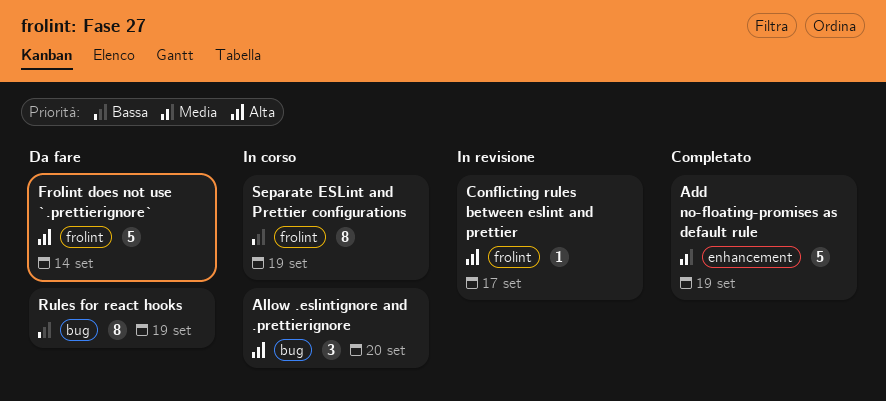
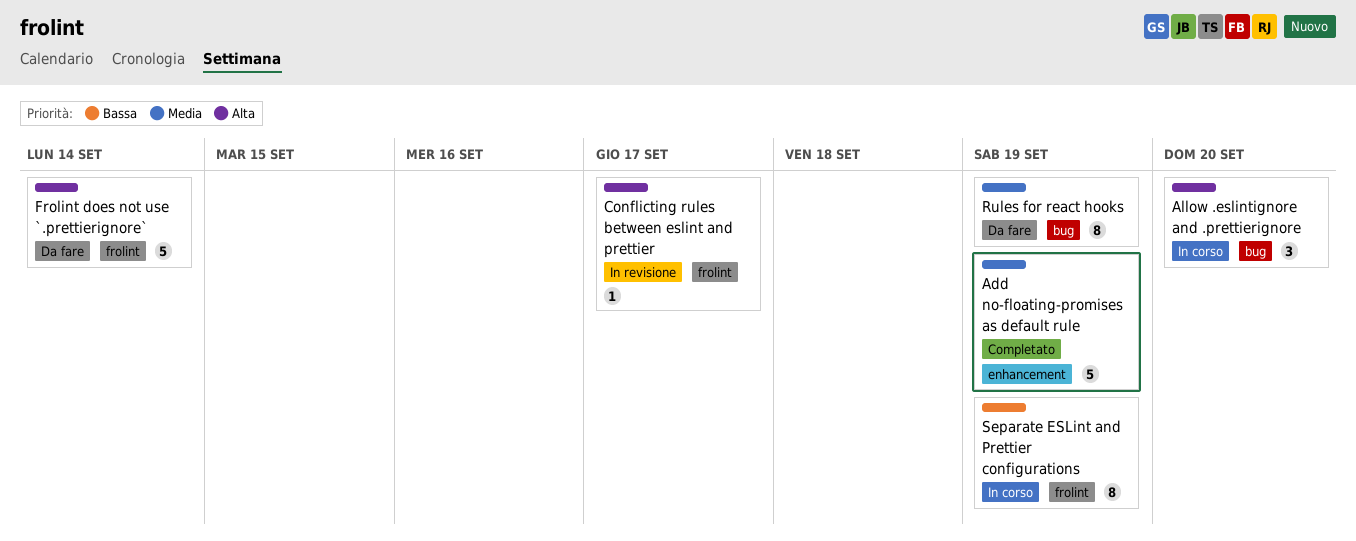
Rules for react hooks, priority: Bassa -> Media

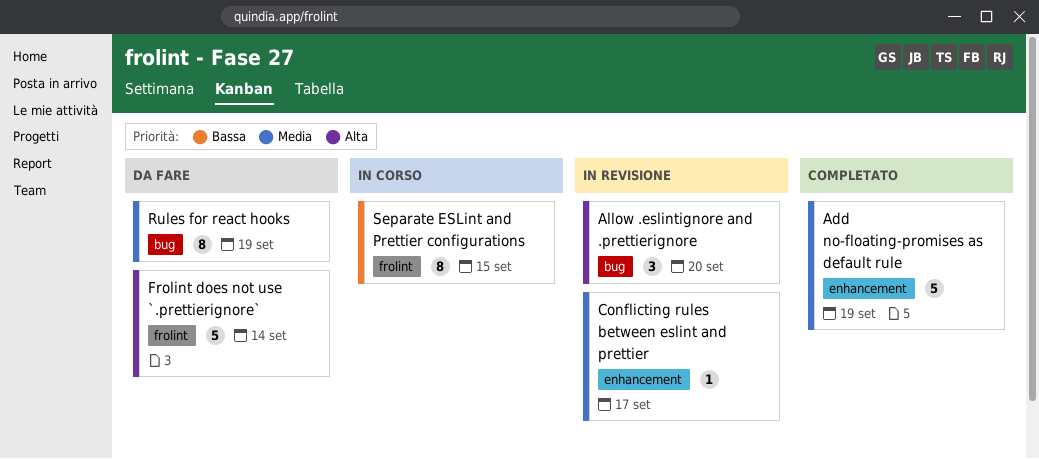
Allow .eslintignore and .prettierignore, status: In corso -> In revisione
Conflicting rules between eslint and prettier, priority: Alta -> Media
Conflicting rules between eslint and prettier, label: frolint -> enhancement
Separate ESLint and Prettier configurations, due: Sep 19 -> Sep 15

